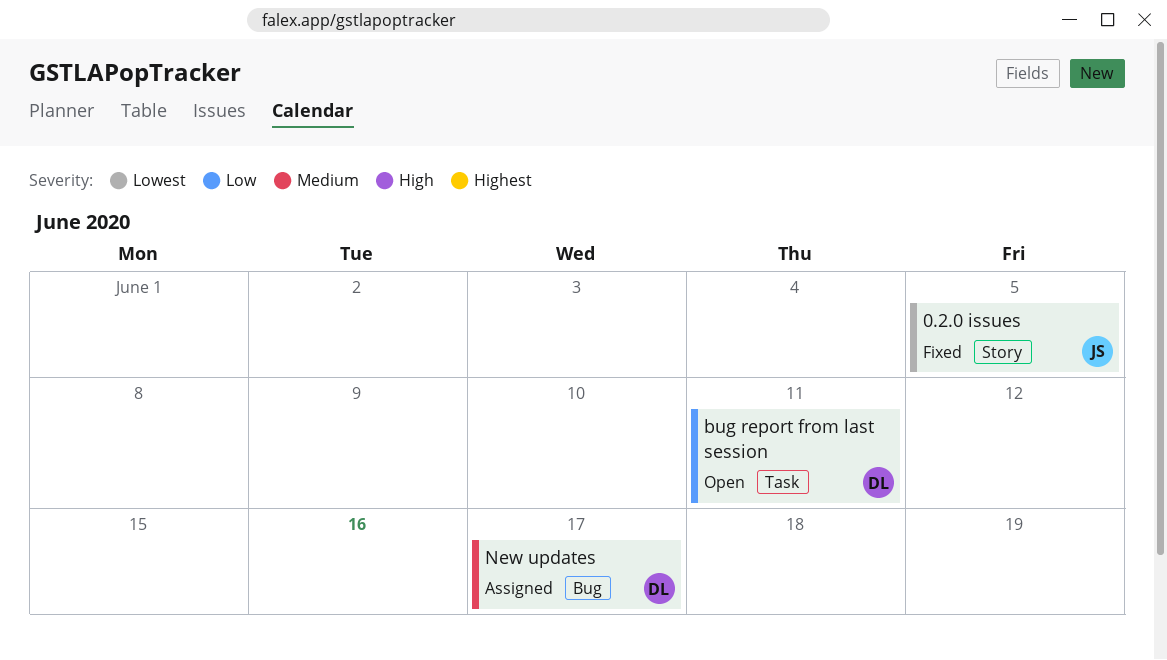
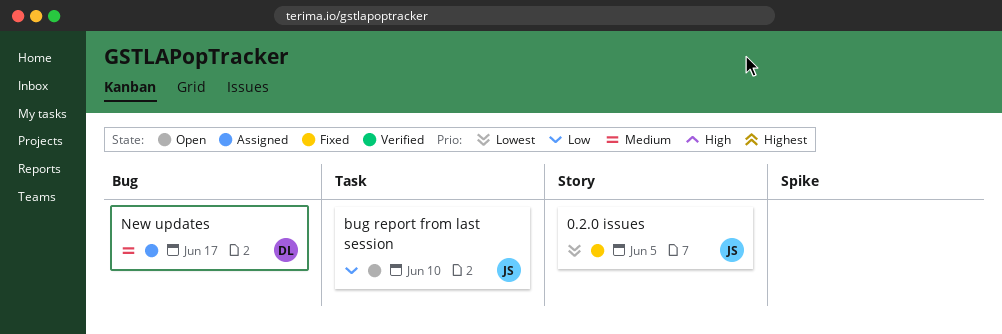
bug report from last session, owner: DL -> JS
bug report from last session, due: Jun 11 -> Jun 10

